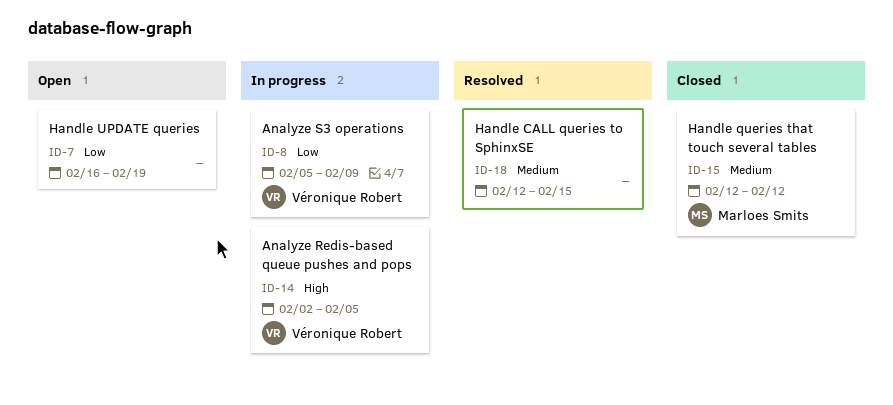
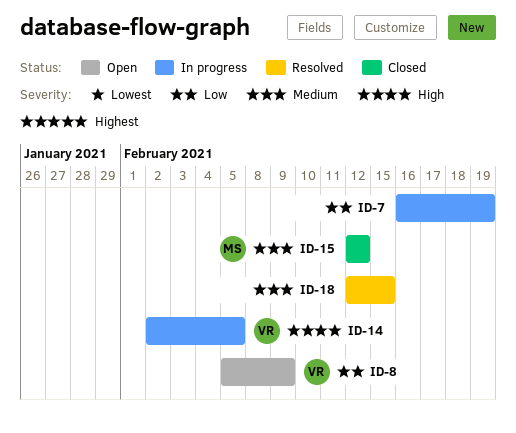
ID-7, status: Open -> In progress
ID-8, status: In progress -> Open

